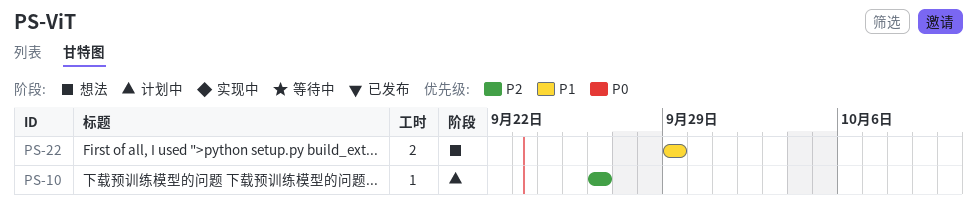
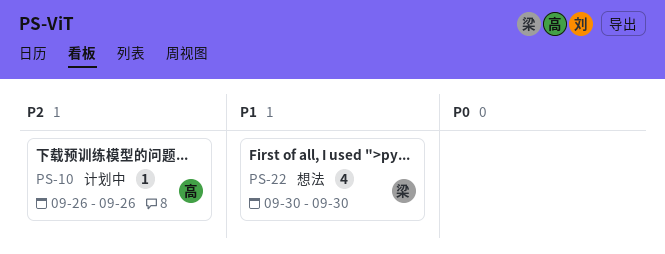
PS-22, estimate: 2 -> 4
PS-22, start: Sep 29 -> Sep 30
PS-22, due: Sep 29 -> Sep 30

